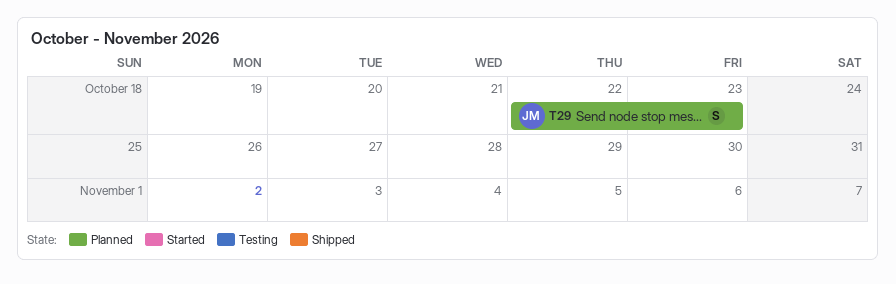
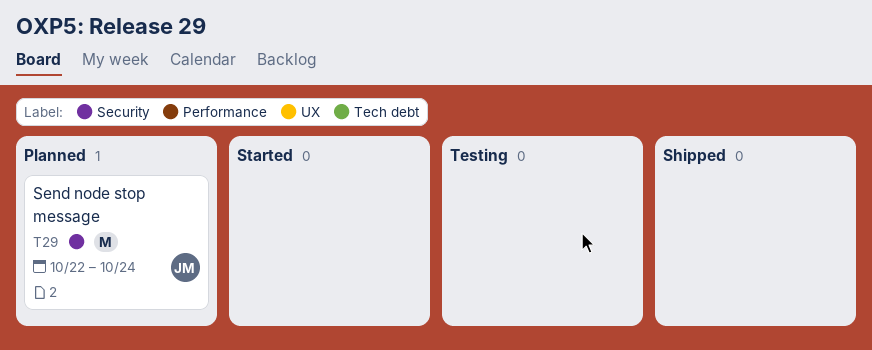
T29, estimate: S -> M
T29, due: Oct 23 -> Oct 24

